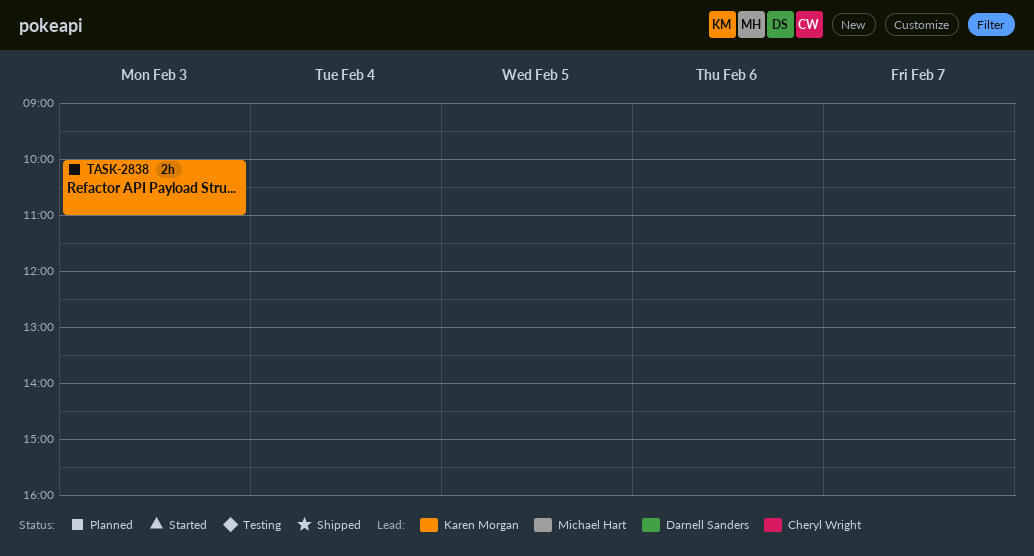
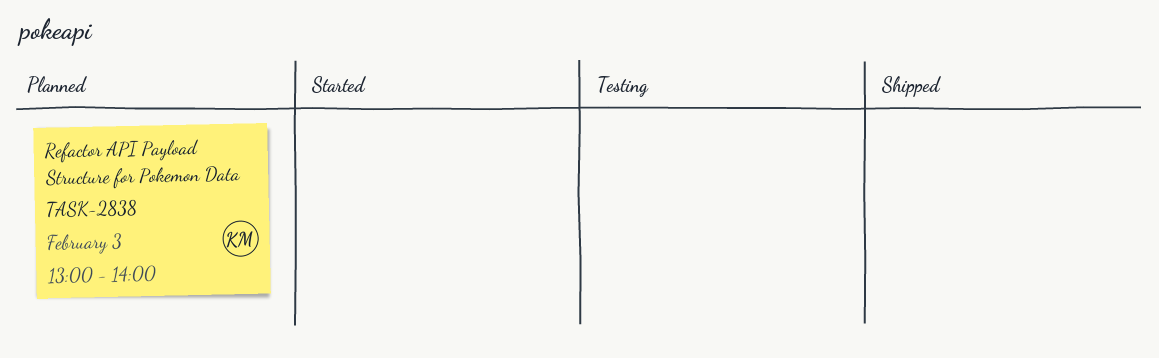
TASK-2838, begins: 10:00 -> 13:00
TASK-2838, ends: 11:00 -> 14:00

